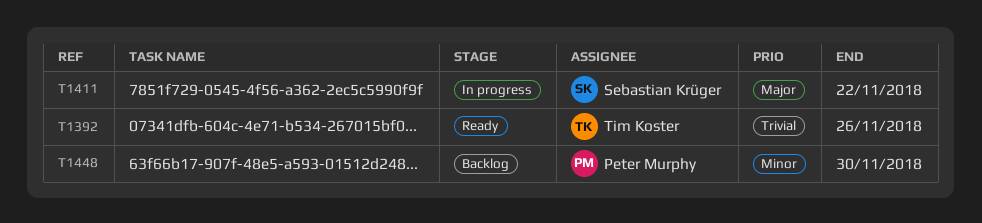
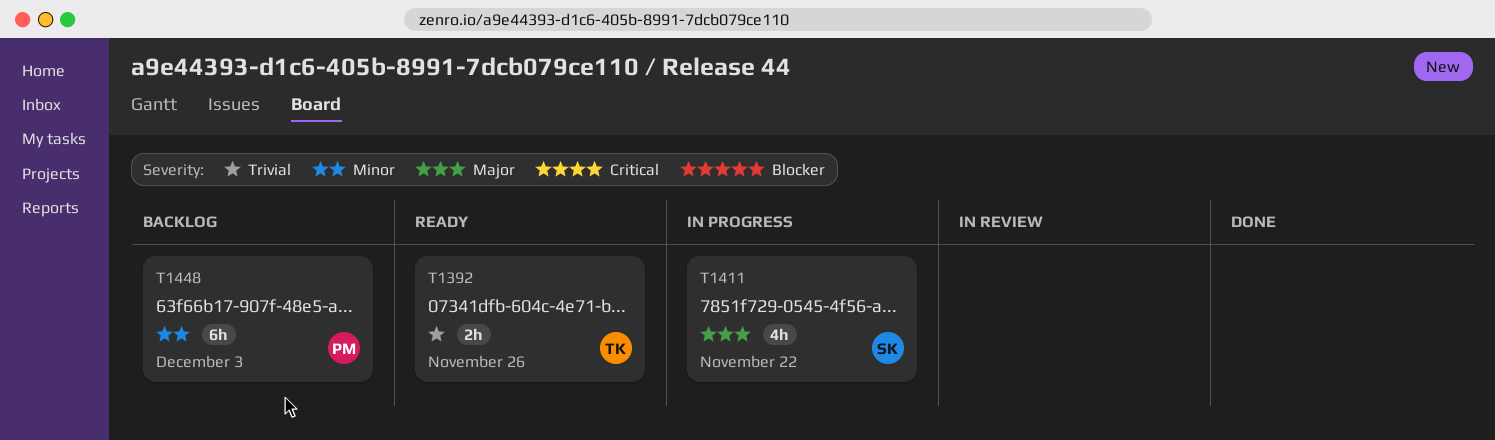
T1448, due: Nov 30 -> Dec 3

